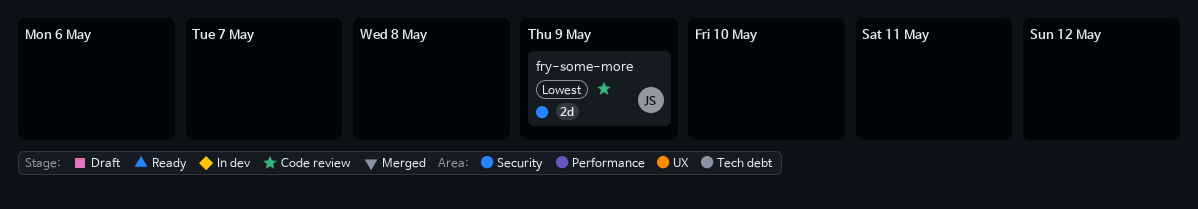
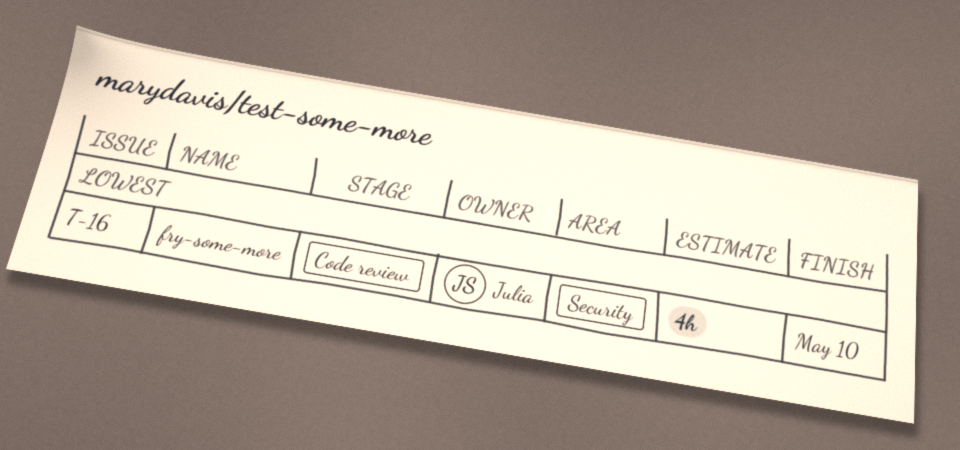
fry-some-more, estimate: 2d -> 4h
fry-some-more, due: May 9 -> May 10

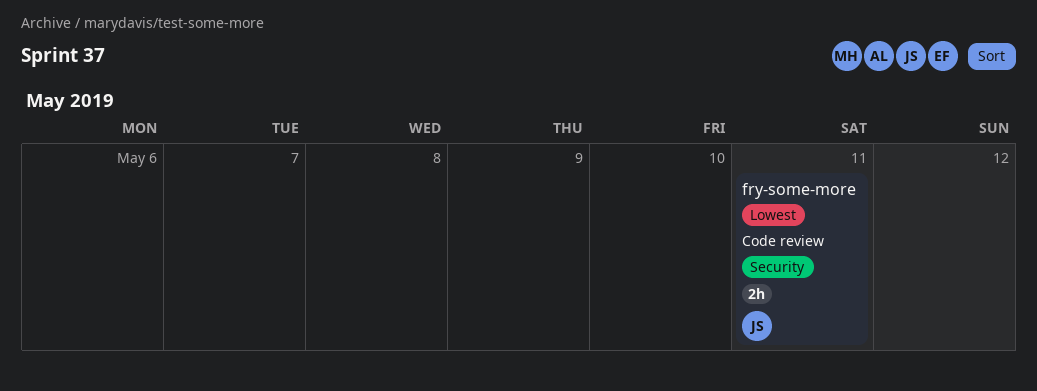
fry-some-more, estimate: 4h -> 2h
fry-some-more, due: May 10 -> May 11

